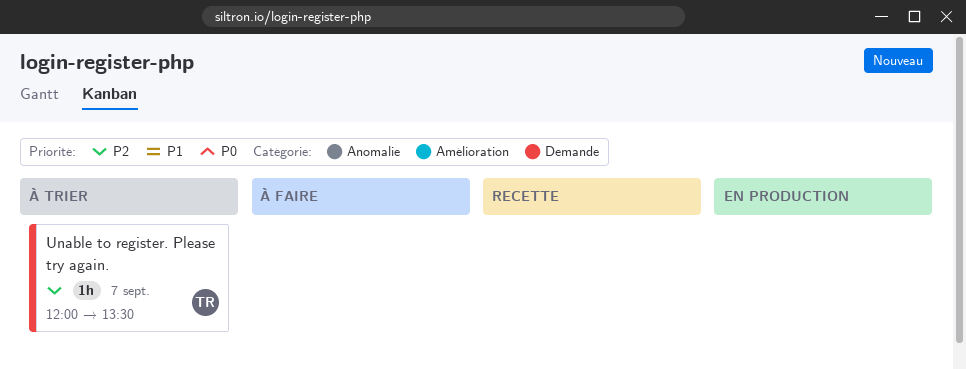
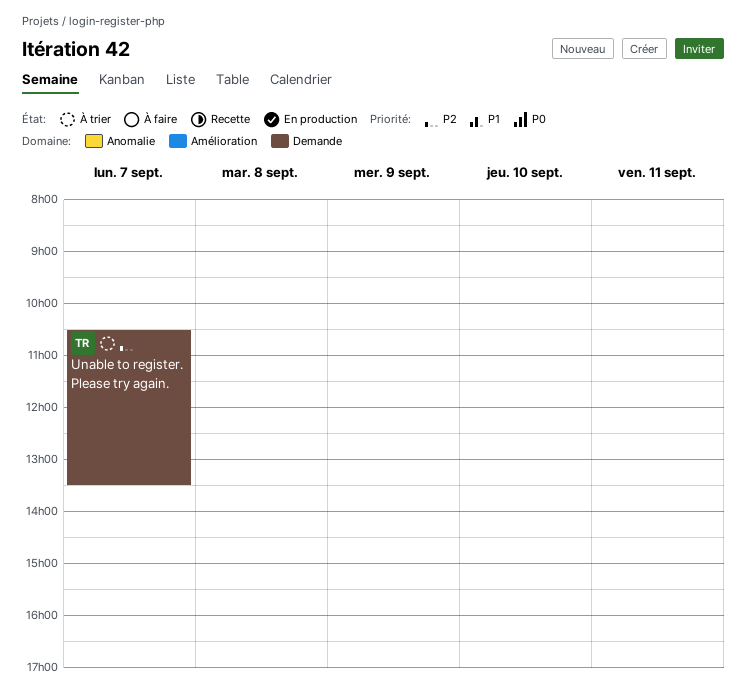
Unable to register. Please try again., begins: 12:00 -> 10:30

